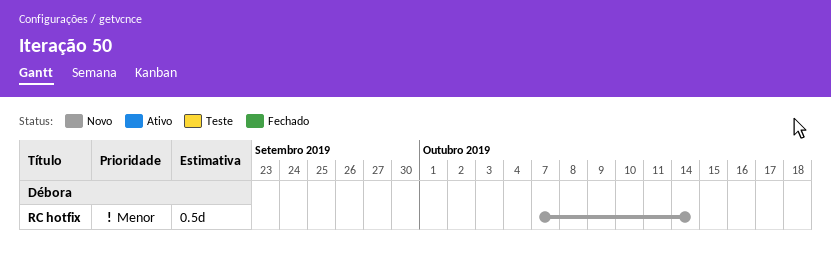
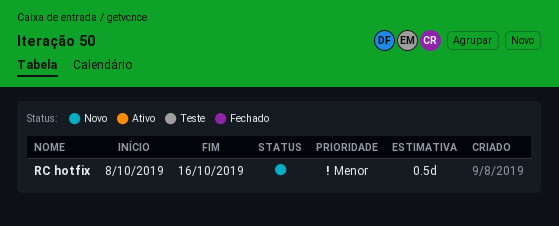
RC hotfix, start: Oct 7 -> Oct 8
RC hotfix, due: Oct 14 -> Oct 16

